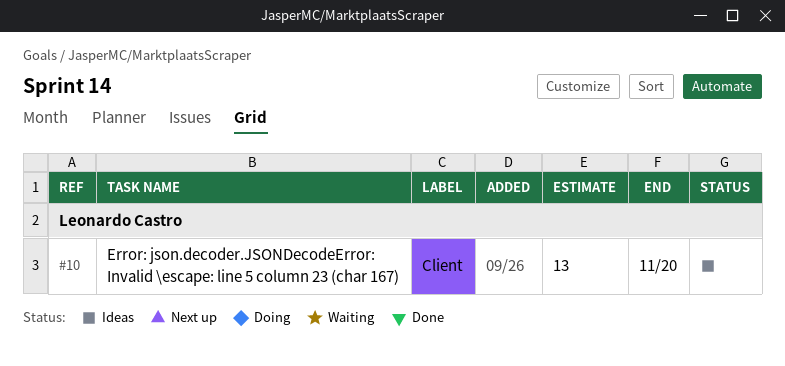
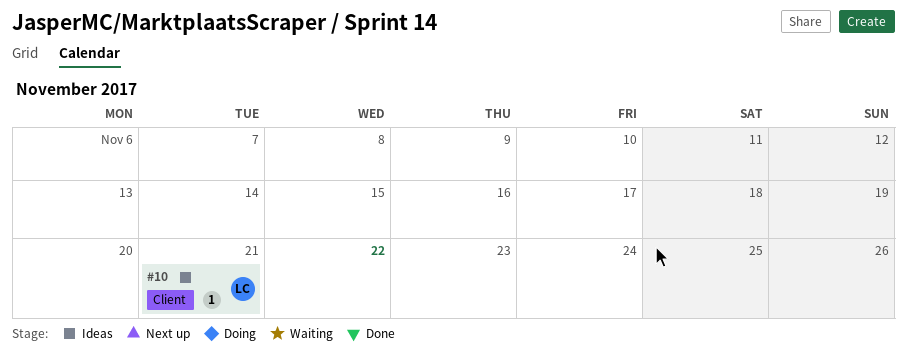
#10, estimate: 13 -> 1
#10, due: Nov 20 -> Nov 21

